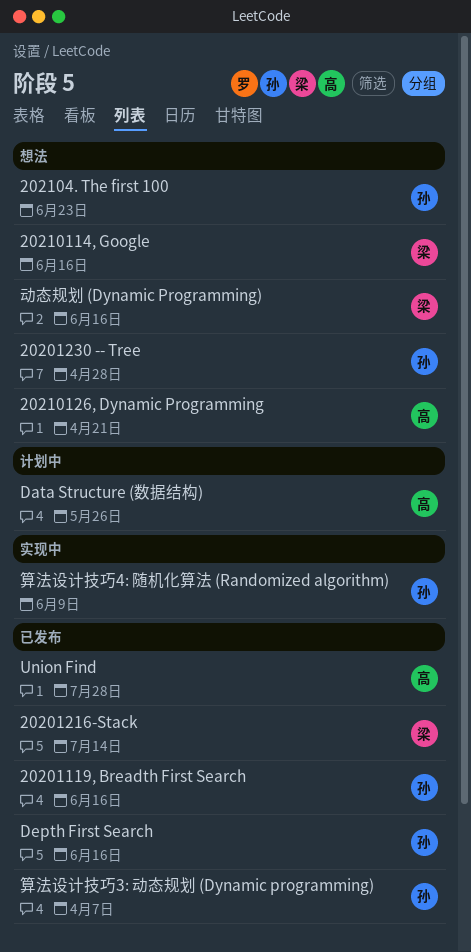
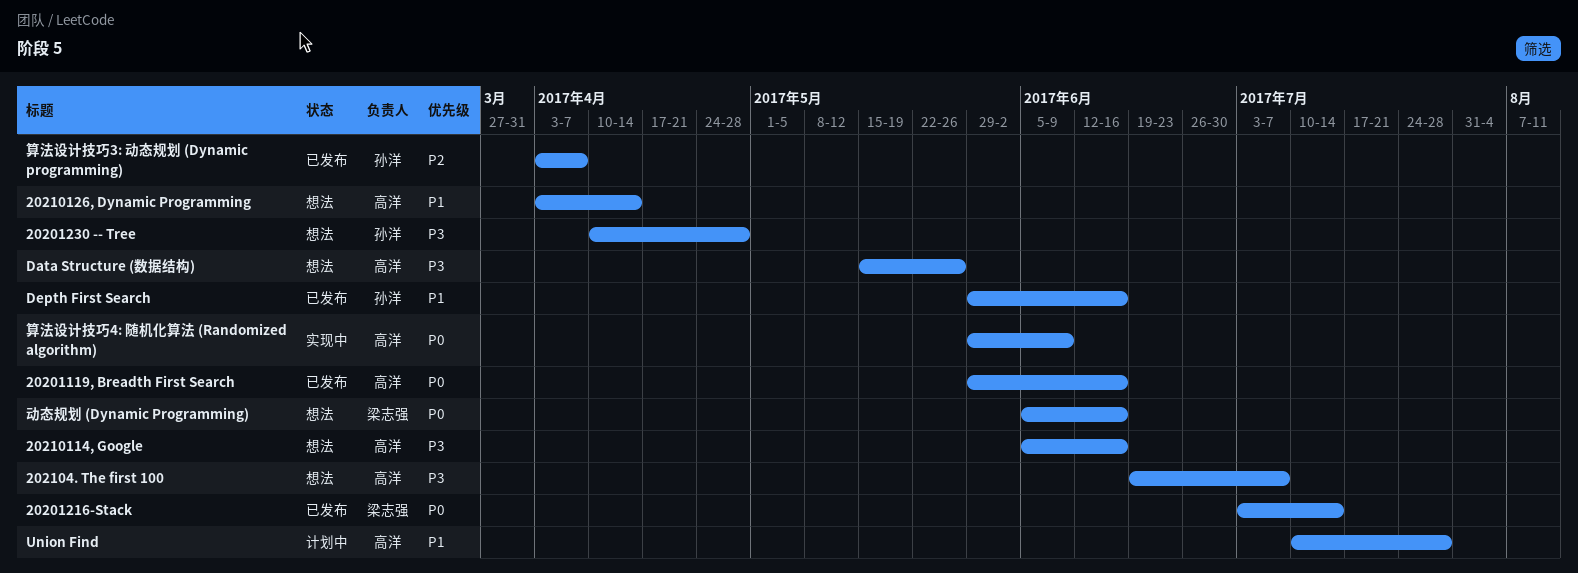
20201119, Breadth First Search, owner: 孙洋 -> 高洋
20210114, Google, owner: 梁志强 -> 高洋
20210126, Dynamic Programming, due: Apr 21 -> Apr 14
202104. The first 100, owner: 孙洋 -> 高洋
202104. The first 100, due: Jun 23 -> Jul 7
Data Structure (数据结构), status: 计划中 -> 想法
Union Find, status: 已发布 -> 计划中
算法设计技巧4: 随机化算法 (Randomized algorithm), owner: 孙洋 -> 高洋

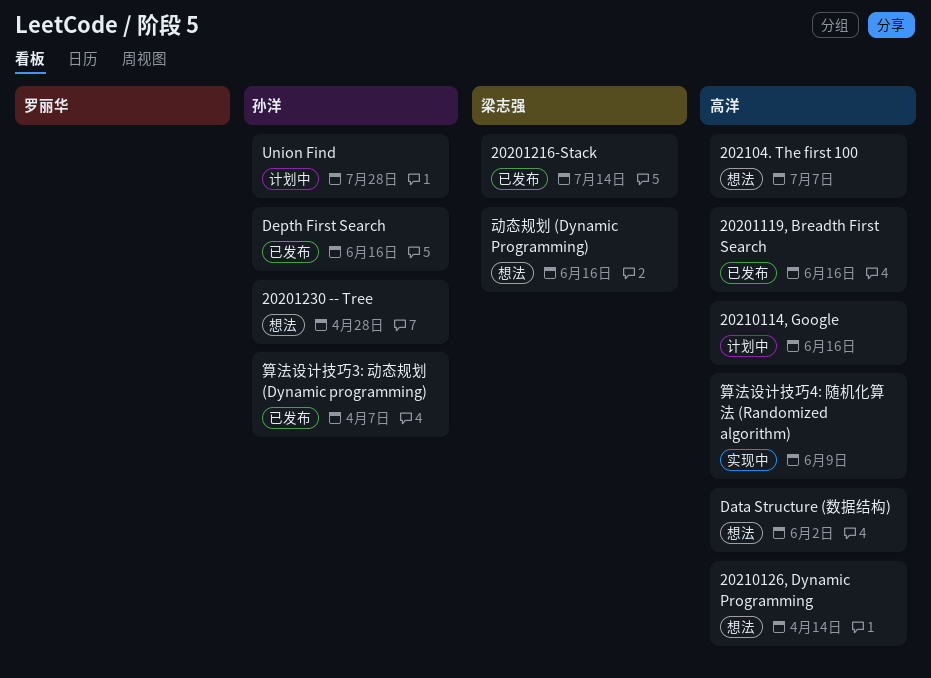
20210114, Google, status: 想法 -> 计划中
Data Structure (数据结构), due: May 26 -> Jun 2
Union Find, owner: 高洋 -> 孙洋

